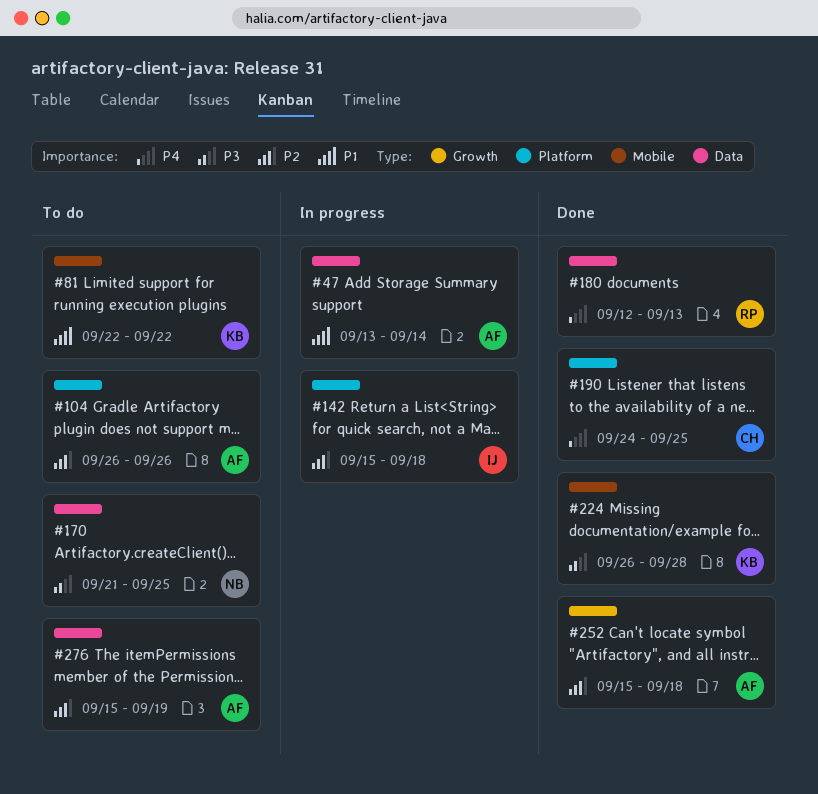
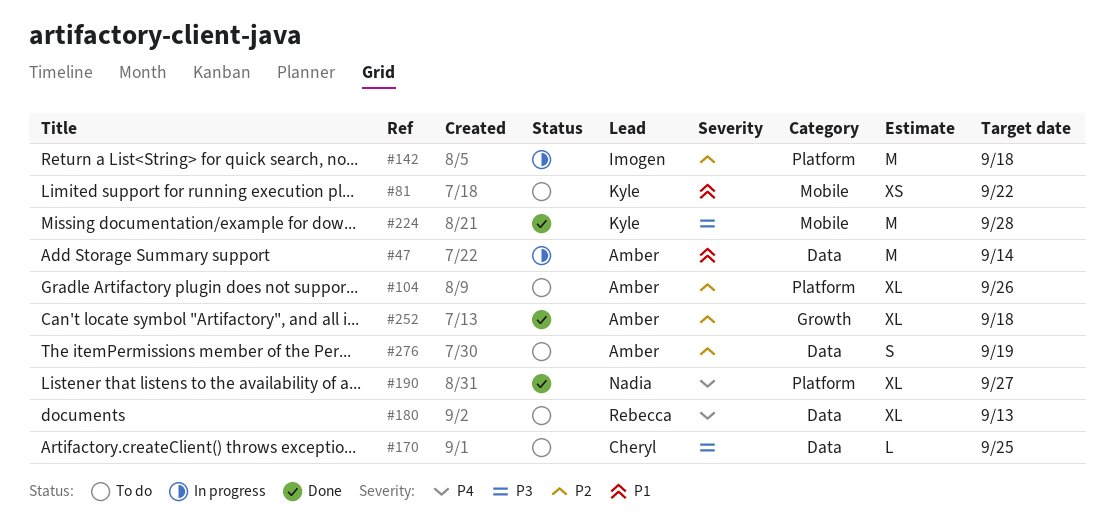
#170, owner: Nadia -> Cheryl
#180, status: Done -> To do
#190, owner: Cheryl -> Nadia
#190, due: Sep 25 -> Sep 27

